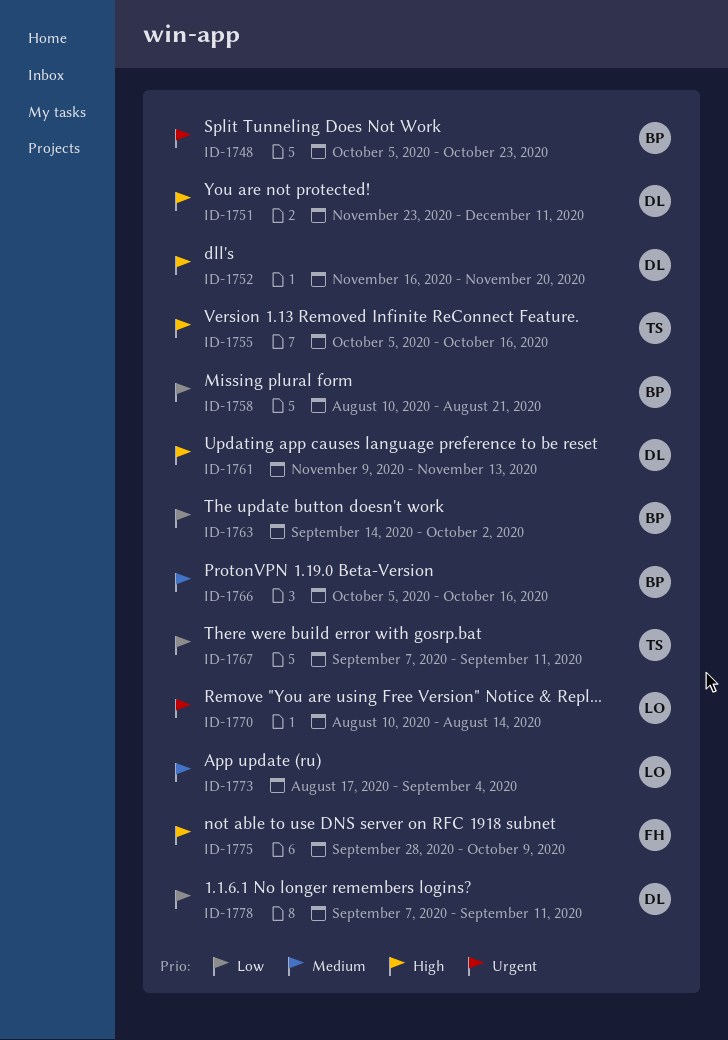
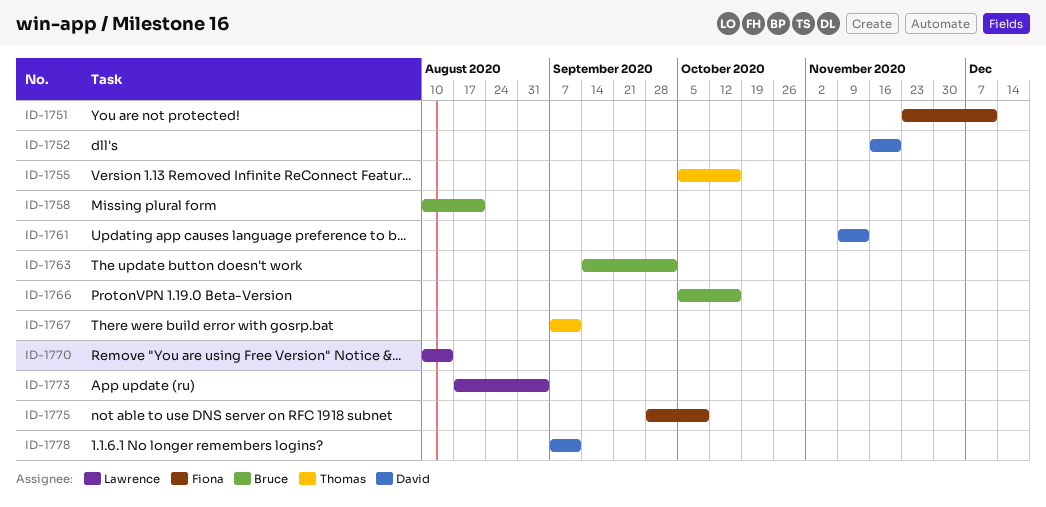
ID-1748: present -> none
ID-1751, owner: David -> Fiona

